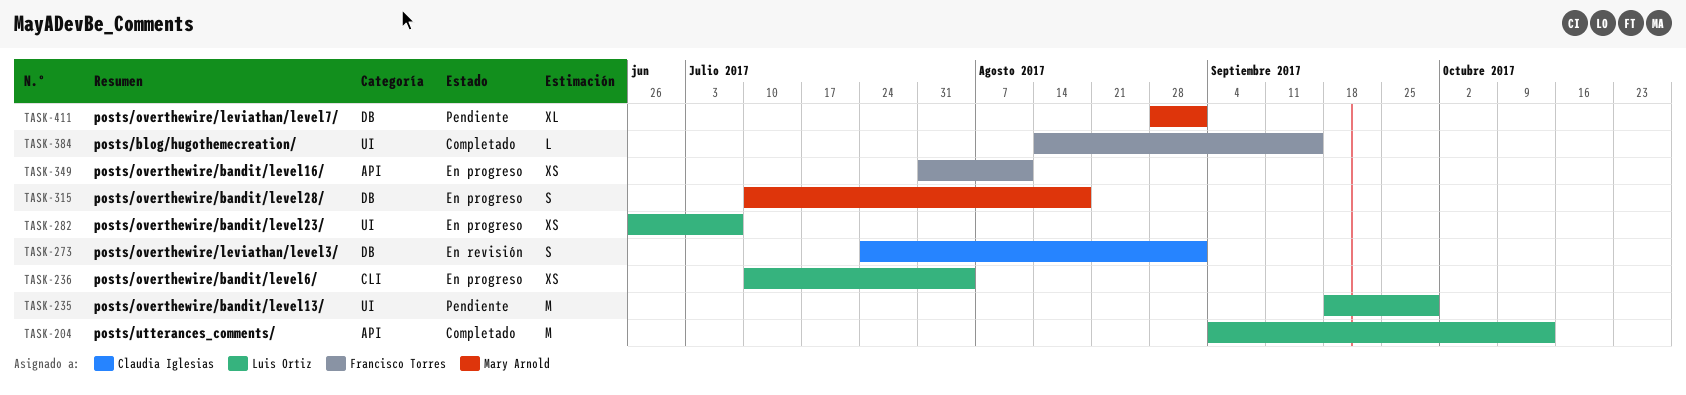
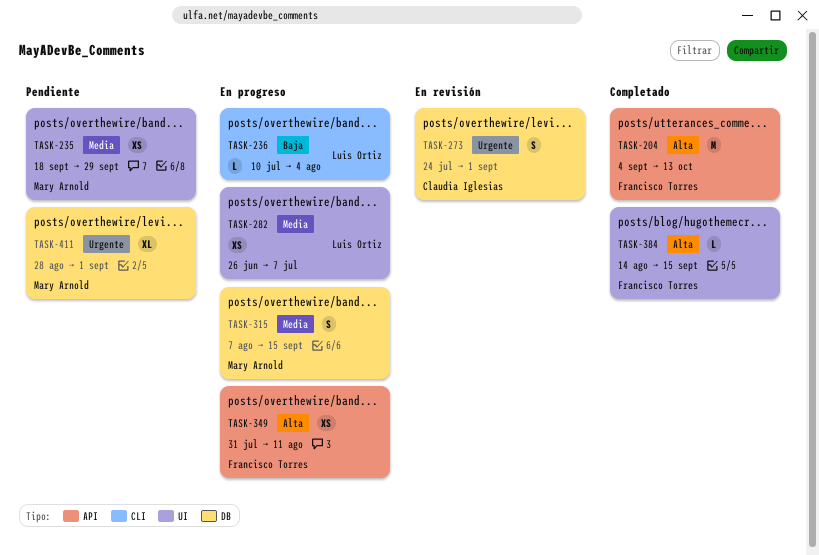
TASK-204, owner: Luis Ortiz -> Francisco Torres
TASK-235, owner: Luis Ortiz -> Mary Arnold
TASK-235, estimate: M -> XS
TASK-236, estimate: XS -> L
TASK-315, start: Jul 10 -> Aug 7
TASK-315, due: Aug 18 -> Sep 15

